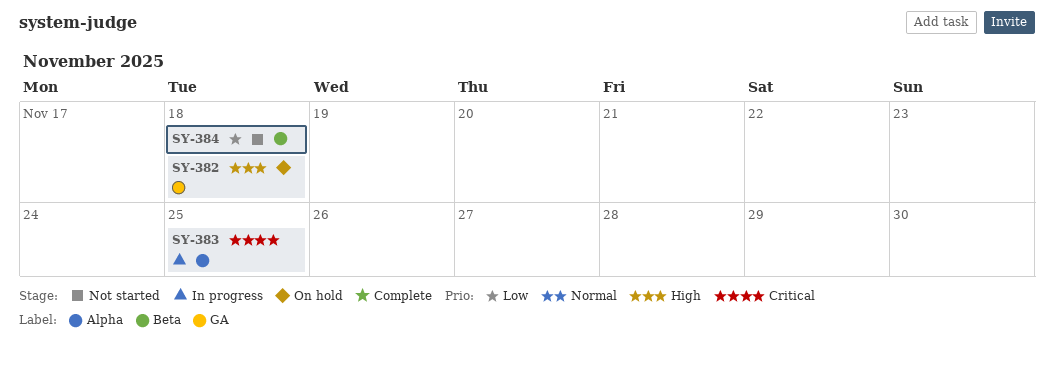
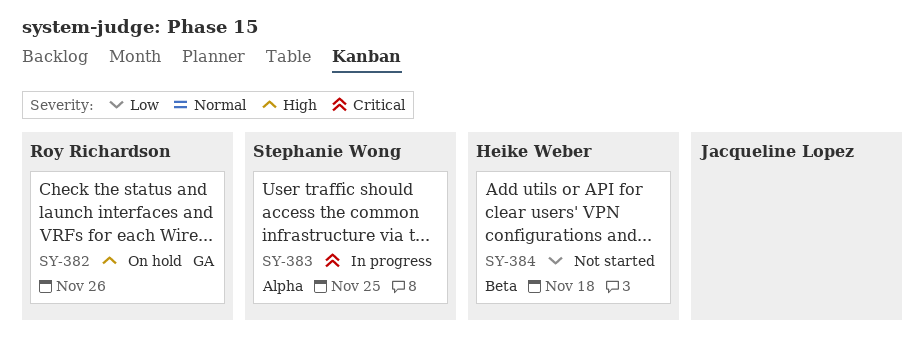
SY-382, due: Nov 18 -> Nov 26

